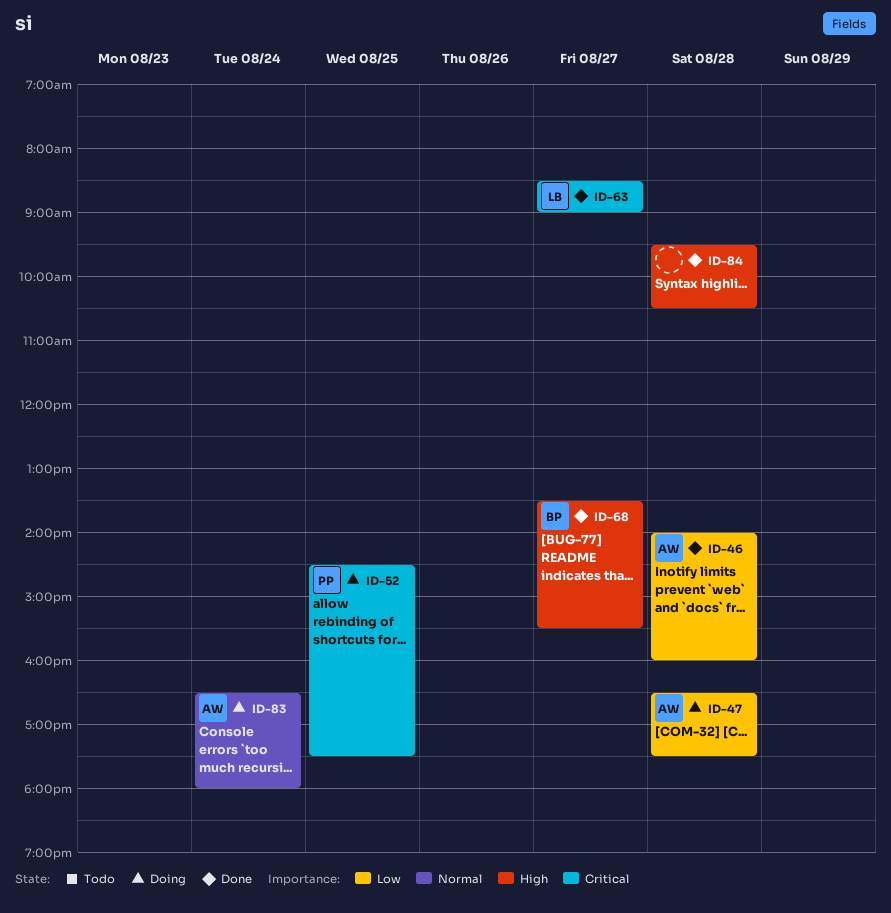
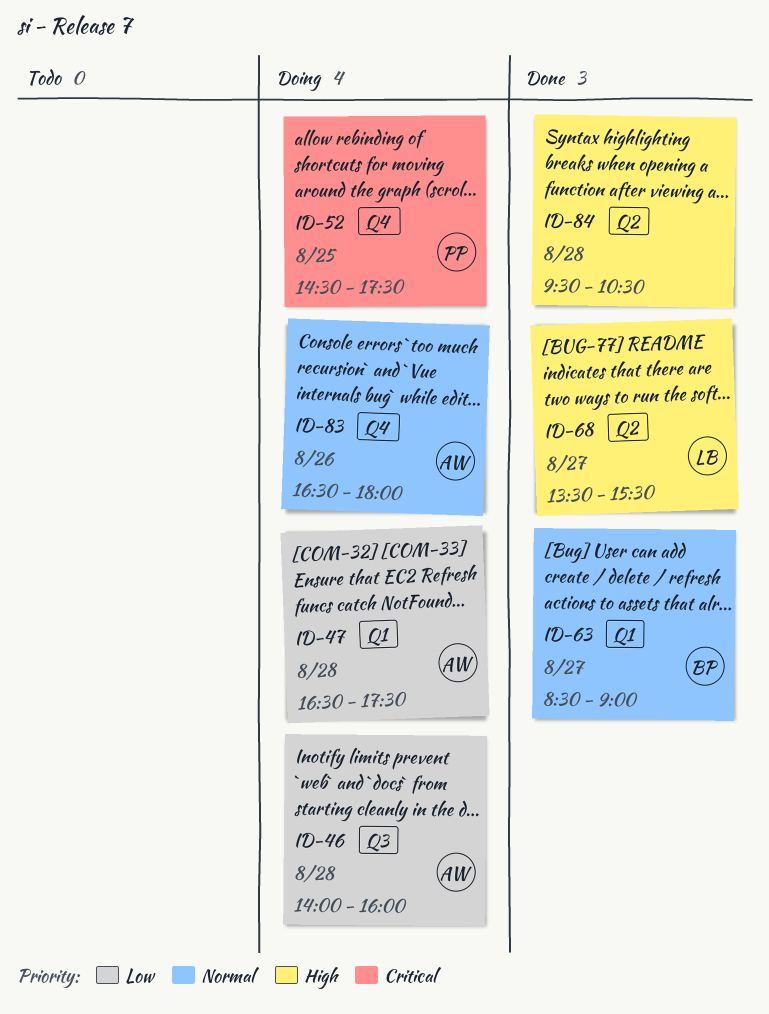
ID-46, status: Done -> Doing
ID-63, owner: LB -> BP
ID-63, priority: Critical -> Normal
ID-68, owner: BP -> LB
ID-83, day: Aug 24 -> Aug 26

